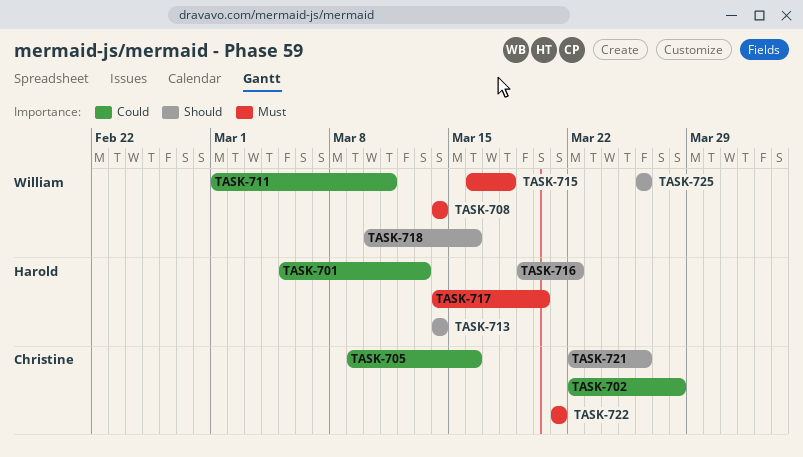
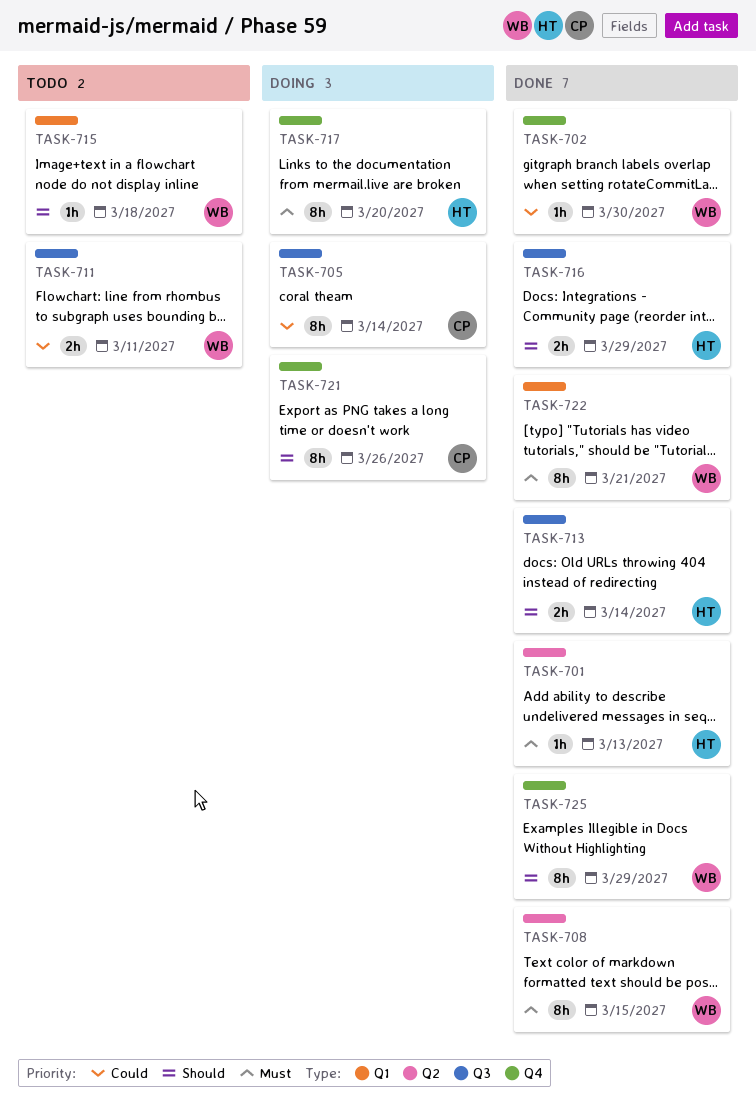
TASK-701, priority: Could -> Must
TASK-702, owner: Christine -> William
TASK-702, due: Mar 28 -> Mar 30
TASK-705, due: Mar 16 -> Mar 14
TASK-708, due: Mar 14 -> Mar 15
TASK-715, priority: Must -> Should
TASK-716, due: Mar 22 -> Mar 29
TASK-718: present -> none
TASK-722, owner: Christine -> William
TASK-725, due: Mar 26 -> Mar 29

